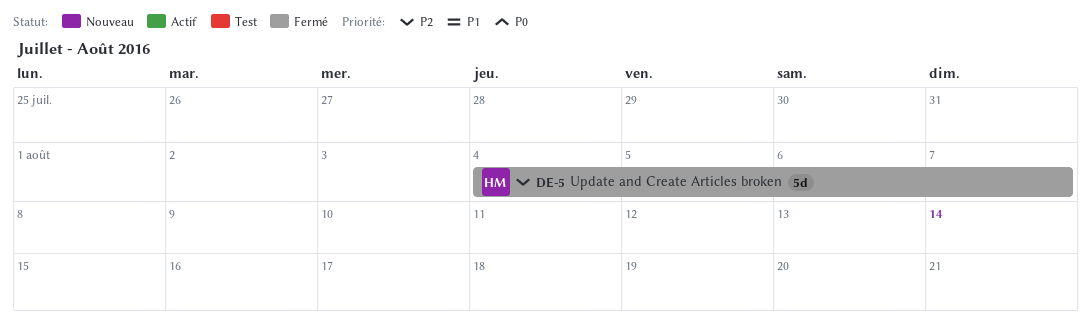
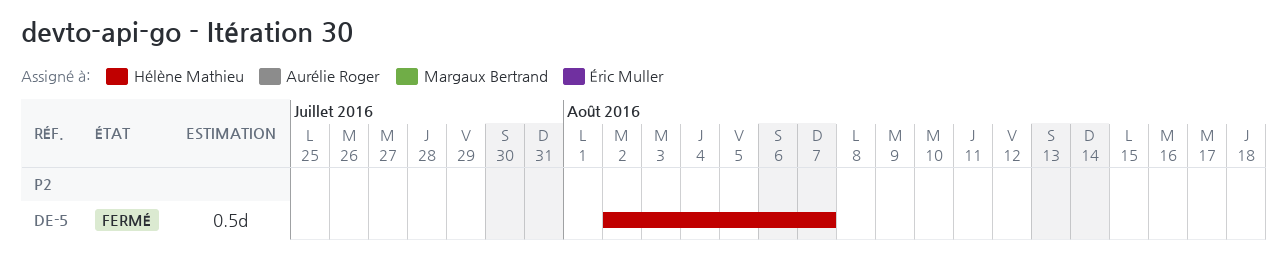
DE-5, estimate: 5d -> 0.5d
DE-5, start: Aug 4 -> Aug 2

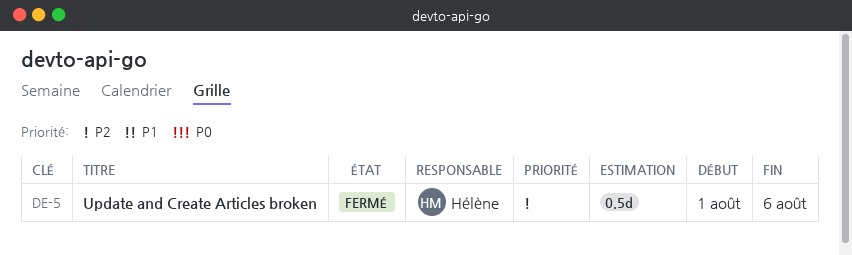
DE-5, start: Aug 2 -> Aug 1
DE-5, due: Aug 7 -> Aug 6

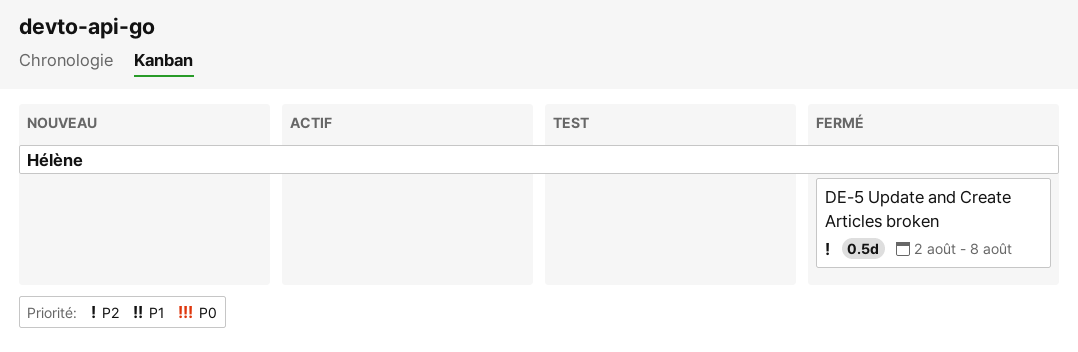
DE-5, start: Aug 1 -> Aug 2
DE-5, due: Aug 6 -> Aug 8

